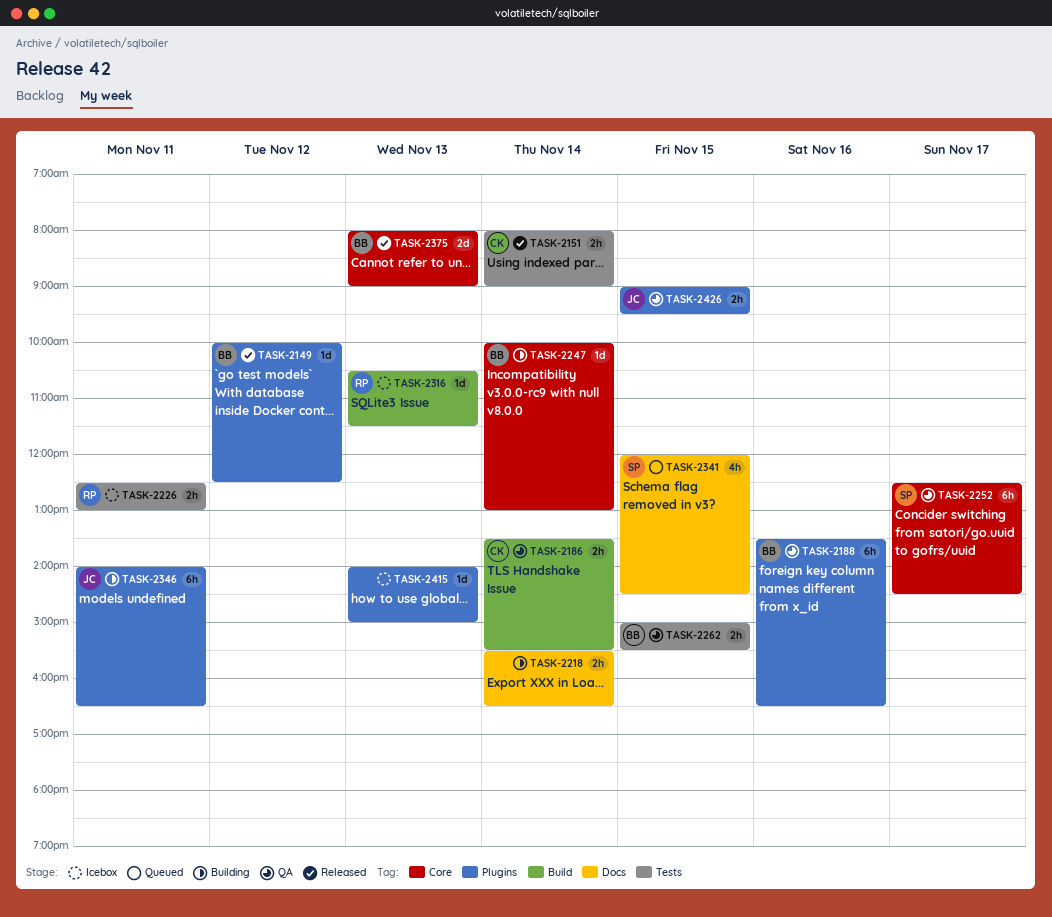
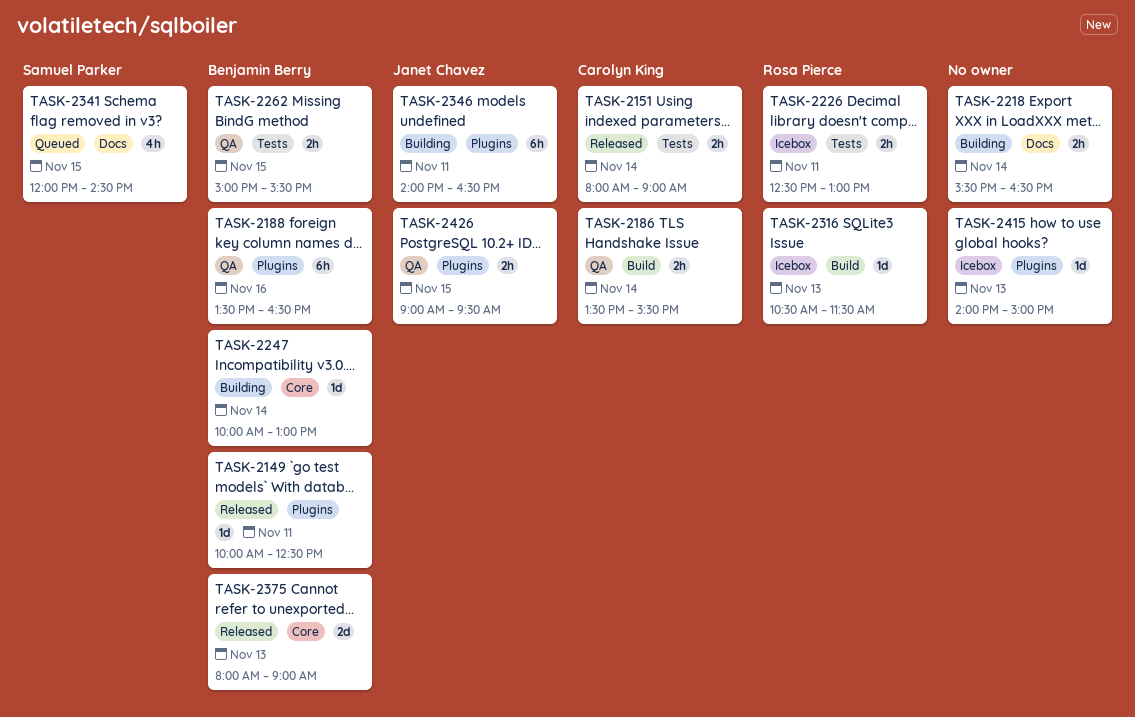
TASK-2149, day: Nov 12 -> Nov 11
TASK-2252: present -> none

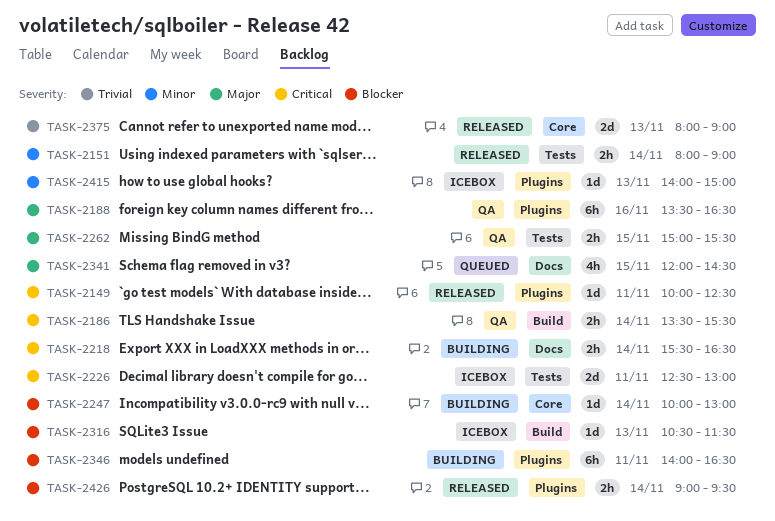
TASK-2226, estimate: 2h -> 2d
TASK-2426, status: QA -> Released
TASK-2426, day: Nov 15 -> Nov 14

